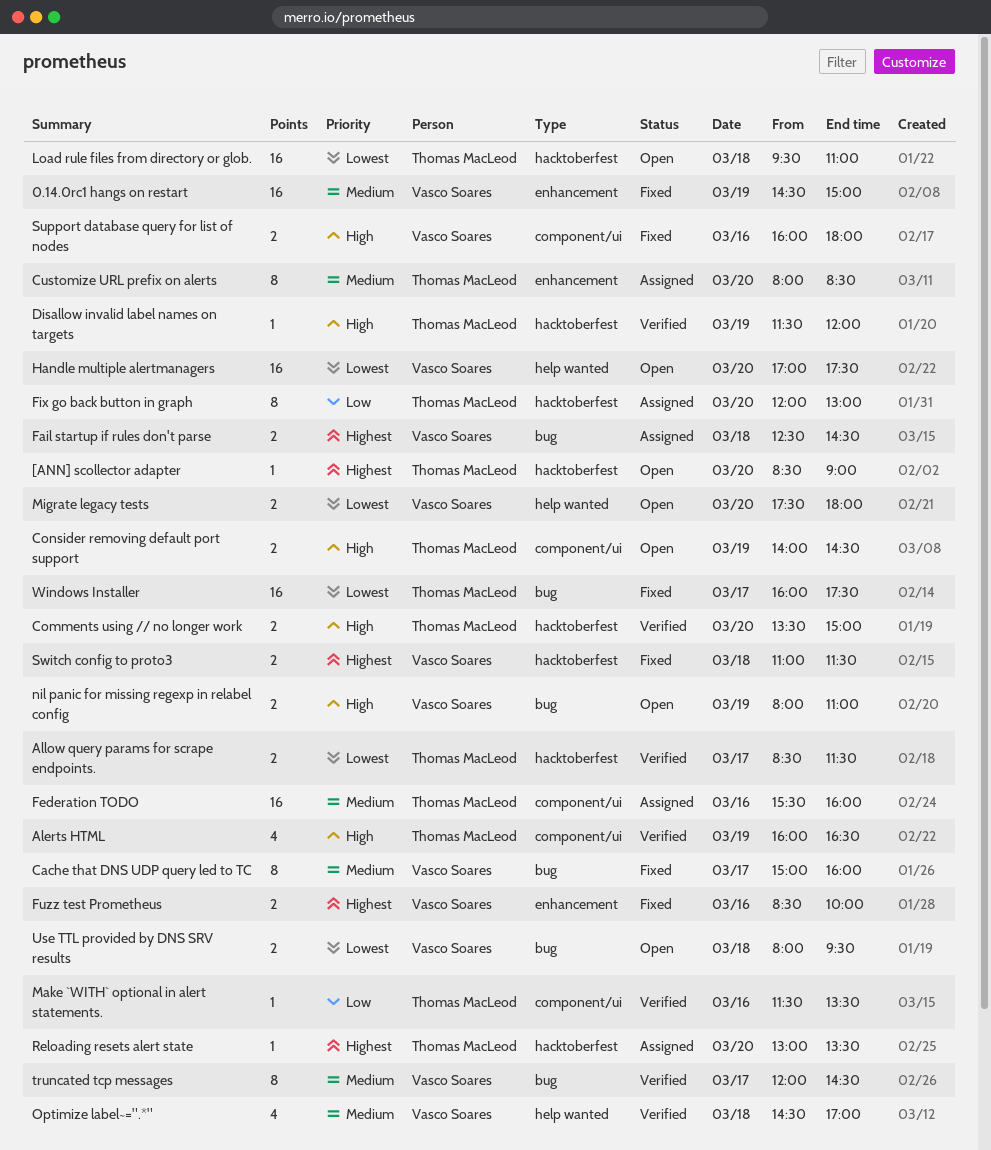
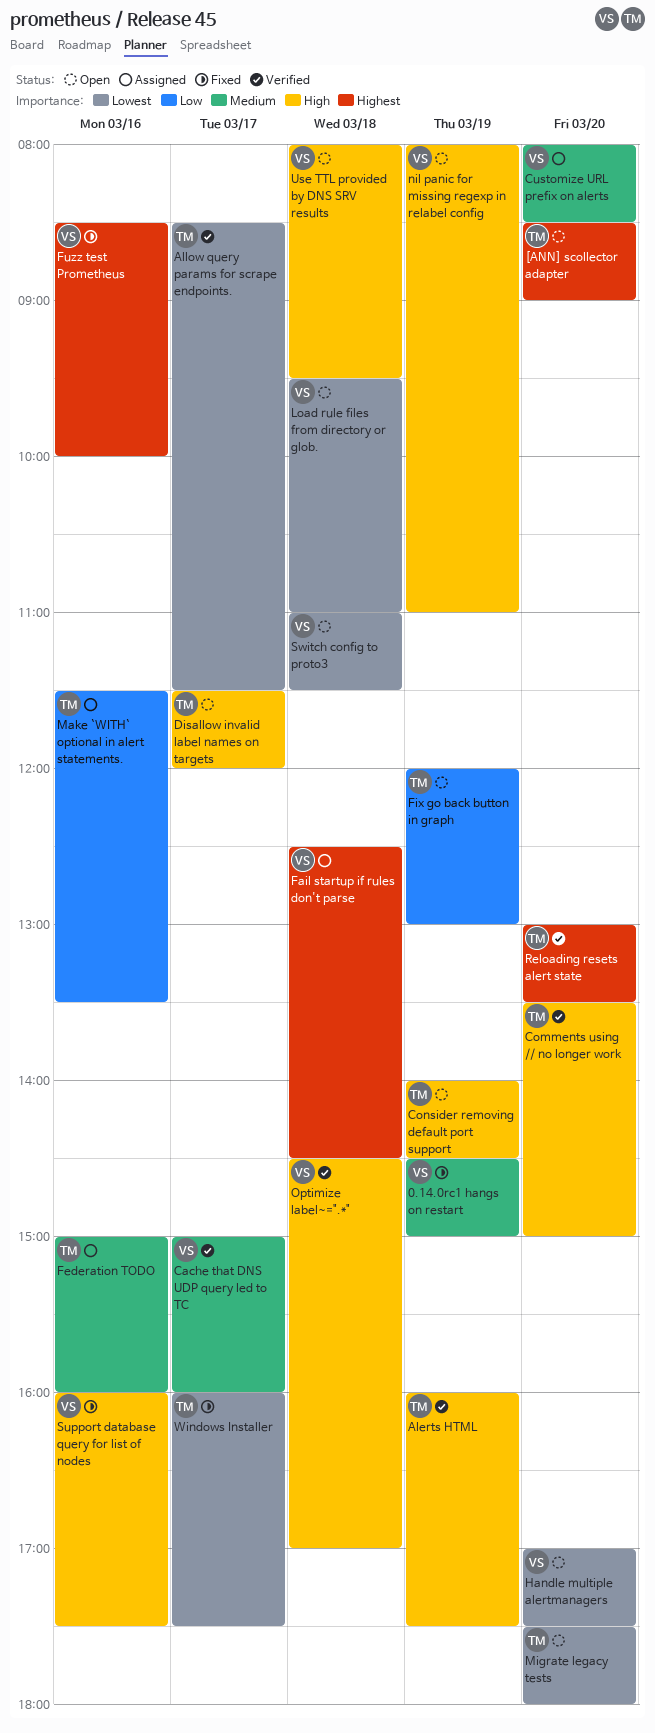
Alerts HTML, ends: 16:30 -> 17:30
Cache that DNS UDP query led to TC, status: Fixed -> Verified
Customize URL prefix on alerts, owner: Thomas MacLeod -> Vasco Soares
Disallow invalid label names on targets, status: Verified -> Open
Disallow invalid label names on targets, day: Mar 19 -> Mar 17
Federation TODO, begins: 15:30 -> 15:00
Fix go back button in graph, status: Assigned -> Open
Fix go back button in graph, day: Mar 20 -> Mar 19
Load rule files from directory or glob., owner: Thomas MacLeod -> Vasco Soares
Make `WITH` optional in alert statements., status: Verified -> Assigned
Migrate legacy tests, owner: Vasco Soares -> Thomas MacLeod
Optimize label~=".*", priority: Medium -> High
Reloading resets alert state, status: Assigned -> Verified
Support database query for list of nodes, ends: 18:00 -> 17:30
Switch config to proto3, status: Fixed -> Open
Switch config to proto3, priority: Highest -> Lowest
truncated tcp messages: present -> none
Use TTL provided by DNS SRV results, priority: Lowest -> High

